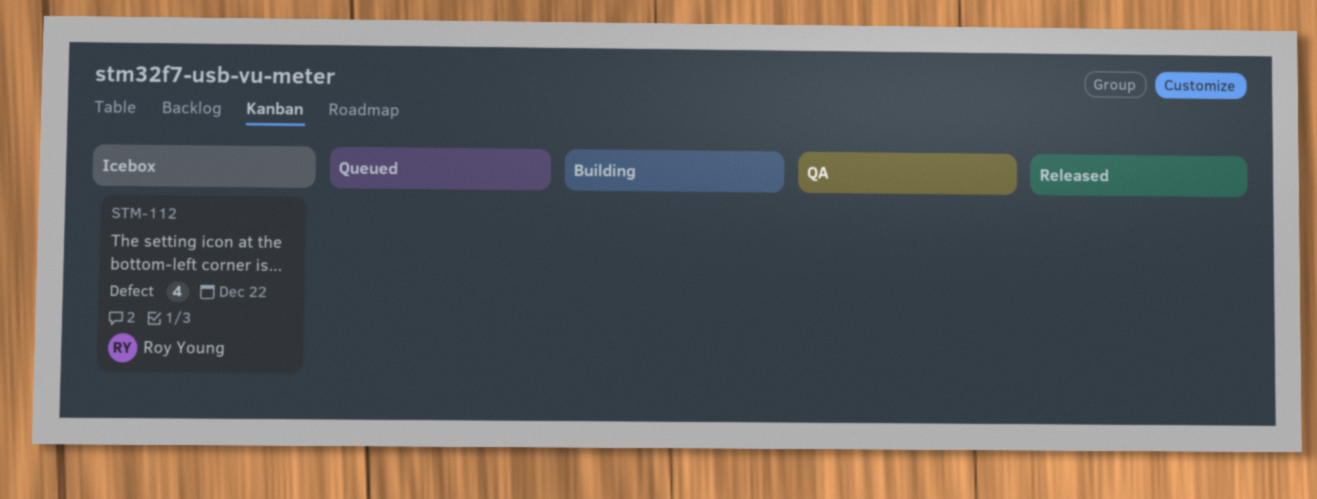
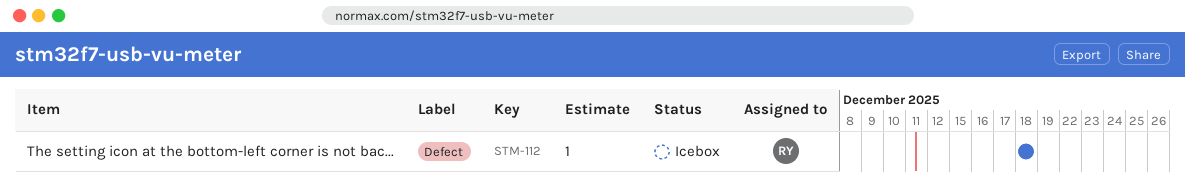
STM-112, estimate: 4 -> 1
STM-112, due: Dec 22 -> Dec 18

